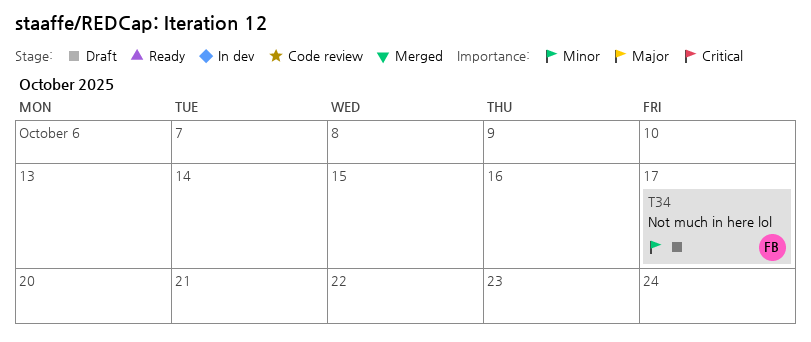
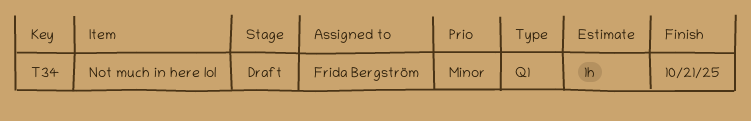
T34, due: Oct 17 -> Oct 21

